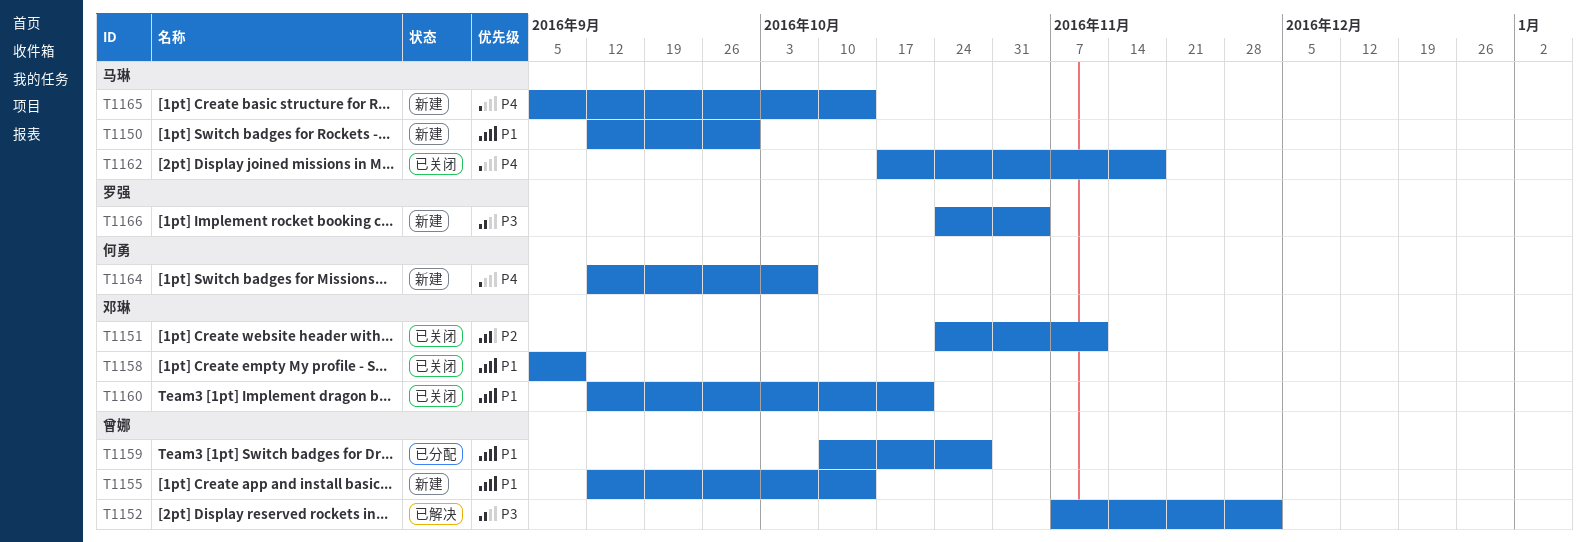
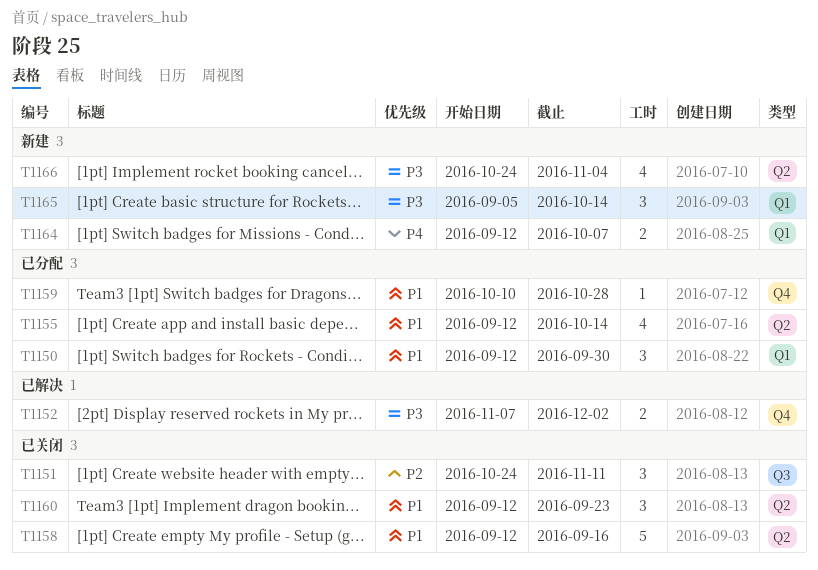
T1150, status: 新建 -> 已分配
T1155, status: 新建 -> 已分配
T1158, start: Sep 5 -> Sep 12
T1158, due: Sep 9 -> Sep 16
T1160, due: Oct 21 -> Sep 23
T1162: present -> none
T1165, priority: P4 -> P3

